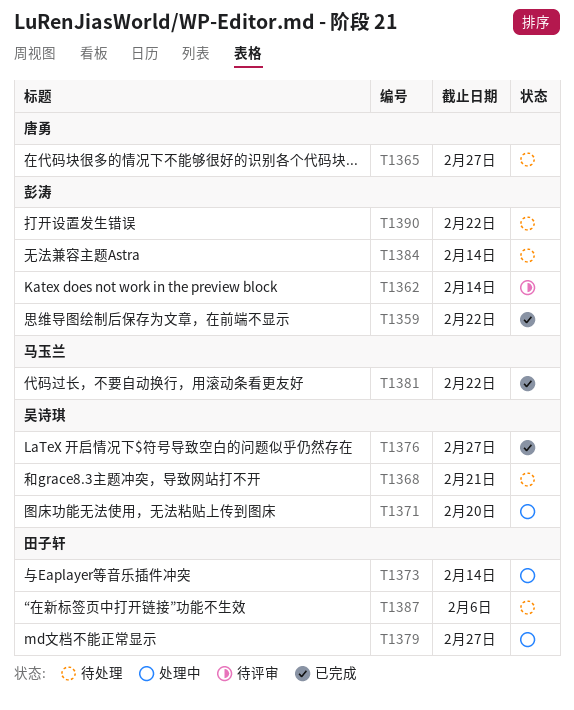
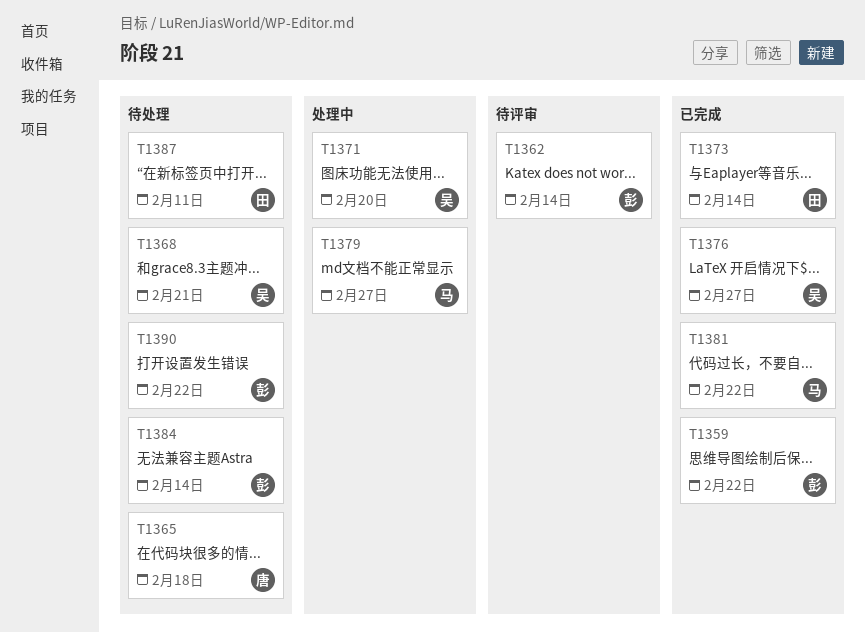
T1365, due: Feb 27 -> Feb 18
T1373, status: 处理中 -> 已完成
T1379, owner: 田子轩 -> 马玉兰
T1387, due: Feb 6 -> Feb 11

